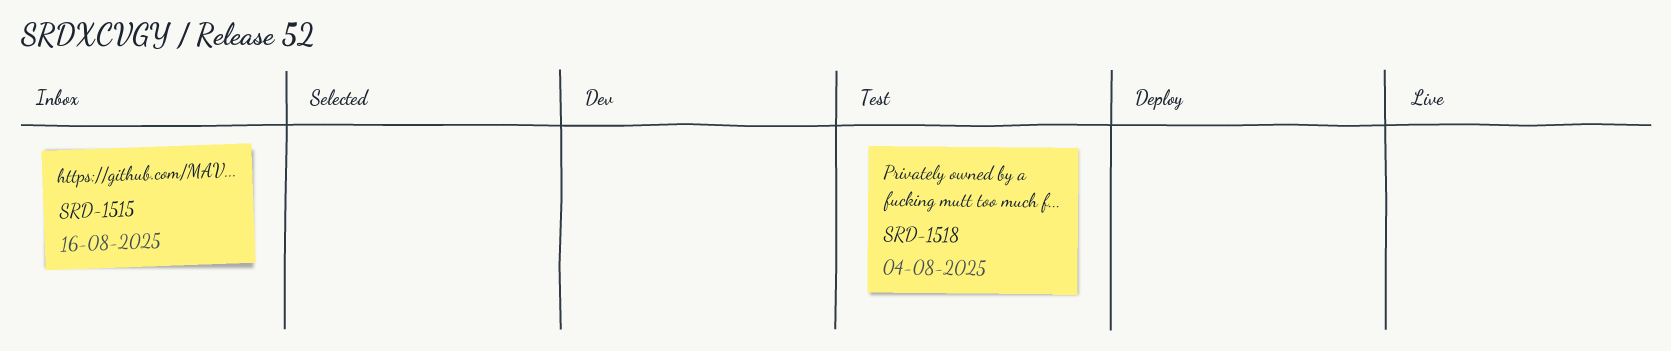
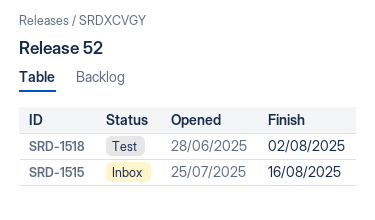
SRD-1518, due: Aug 4 -> Aug 2

